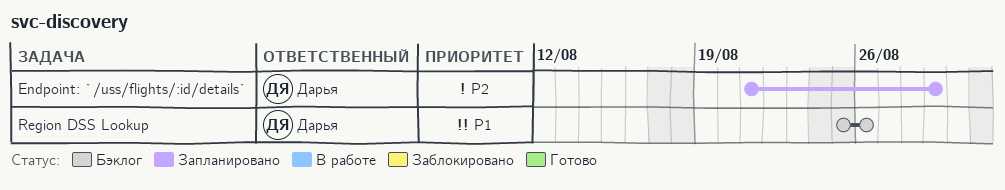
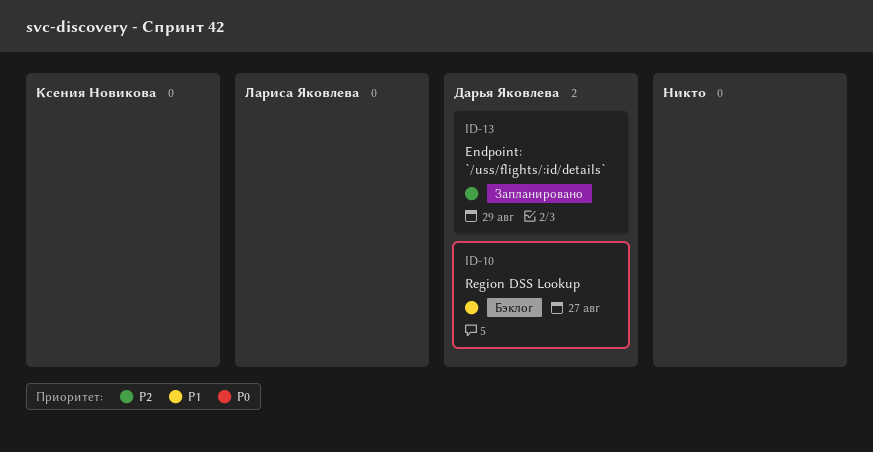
Region DSS Lookup, due: Aug 26 -> Aug 27

